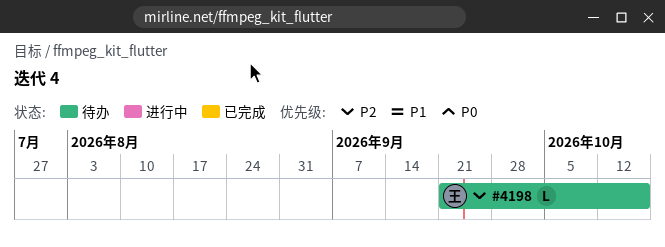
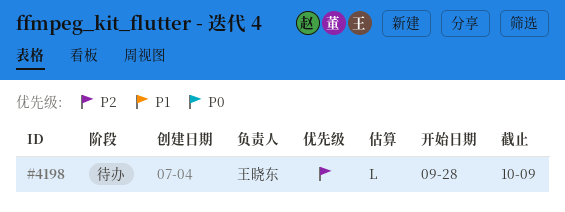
#4198, start: Sep 21 -> Sep 28
#4198, due: Oct 16 -> Oct 9

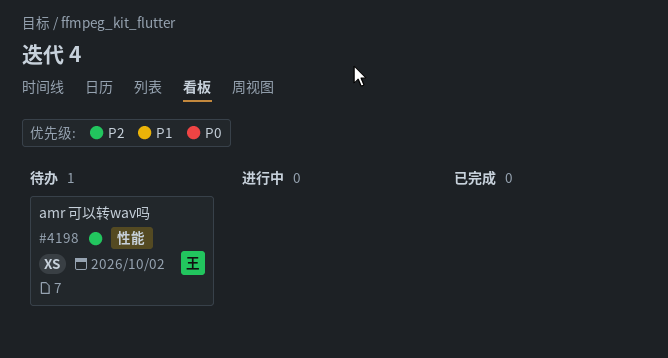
#4198, estimate: L -> XS
#4198, due: Oct 9 -> Oct 2

